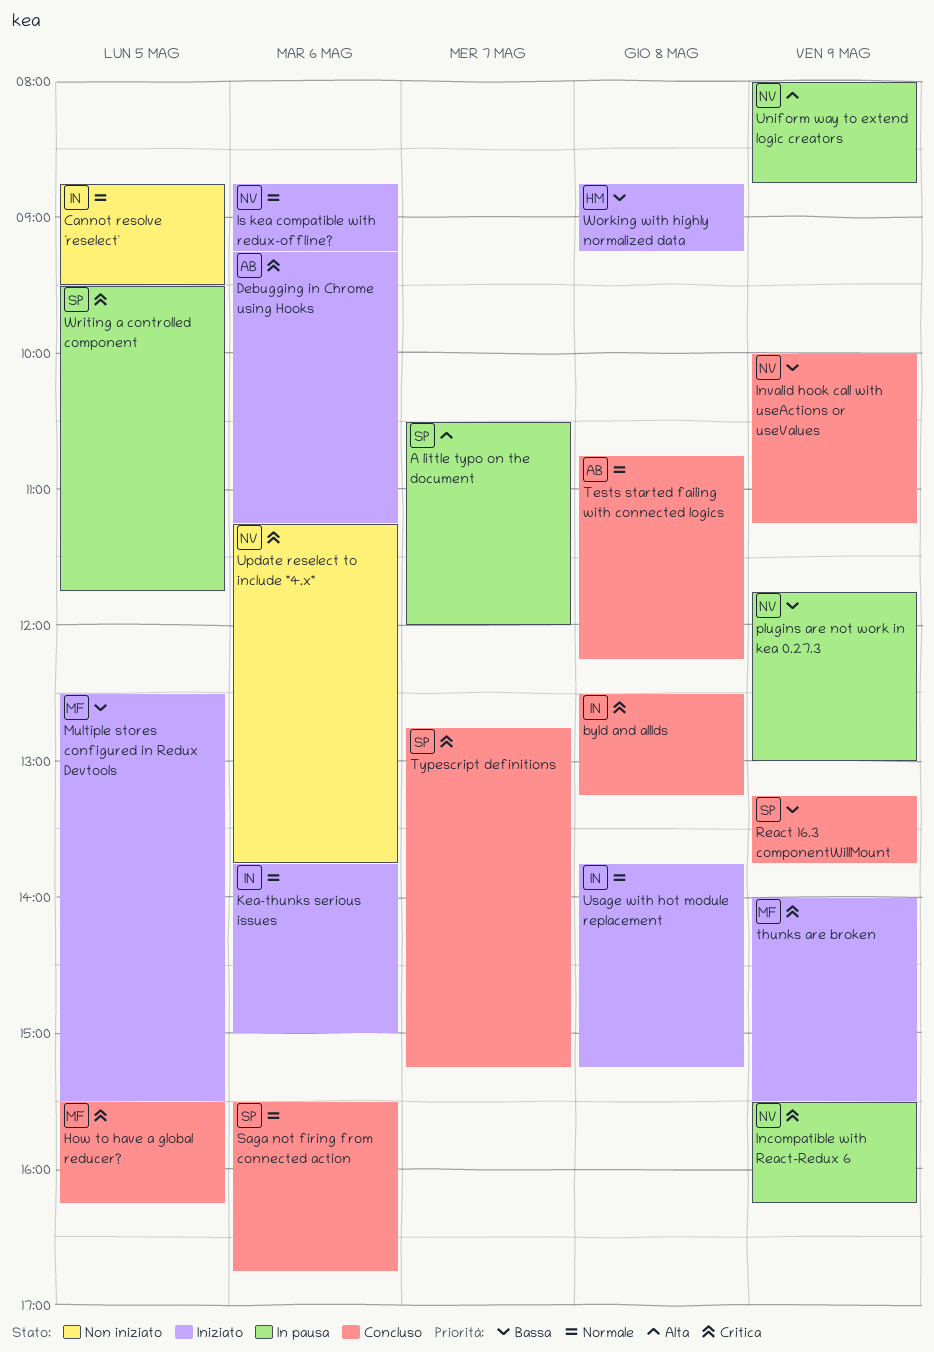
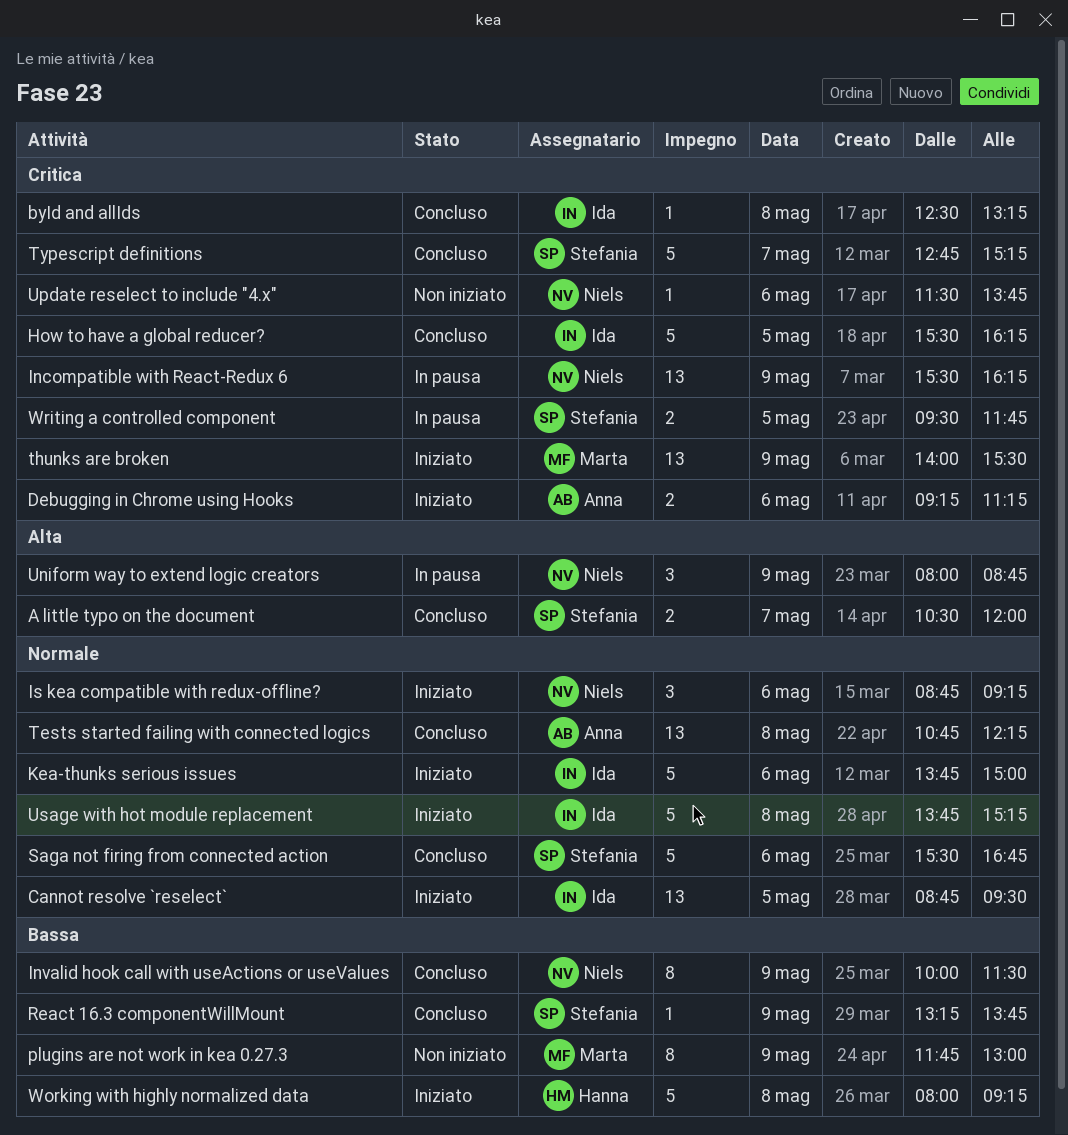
A little typo on the document, status: In pausa -> Concluso
Cannot resolve `reselect`, status: Non iniziato -> Iniziato
How to have a global reducer?, owner: Marta -> Ida
Invalid hook call with useActions or useValues, ends: 11:15 -> 11:30
Multiple stores configured in Redux Devtools: present -> none
plugins are not work in kea 0.27.3, status: In pausa -> Non iniziato
plugins are not work in kea 0.27.3, owner: Niels -> Marta
Update reselect to include "4.x", begins: 11:15 -> 11:30
Working with highly normalized data, begins: 08:45 -> 08:00

